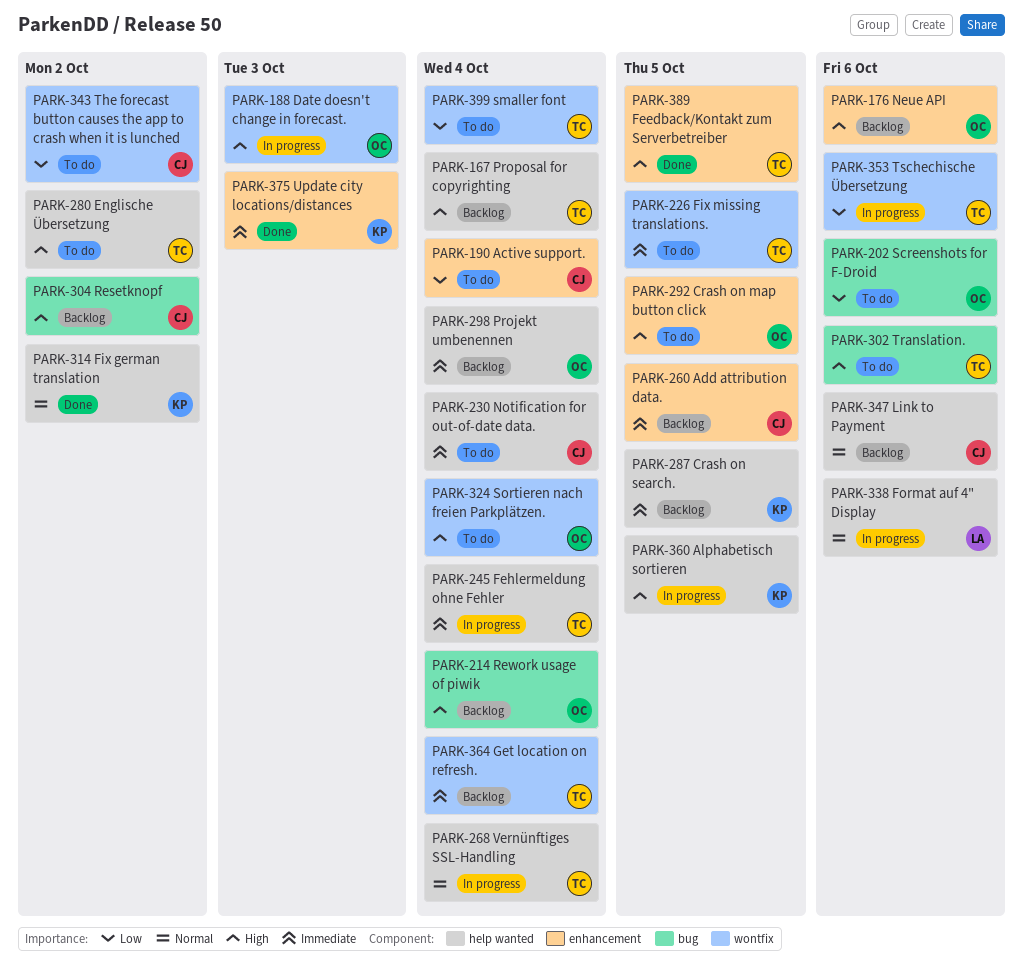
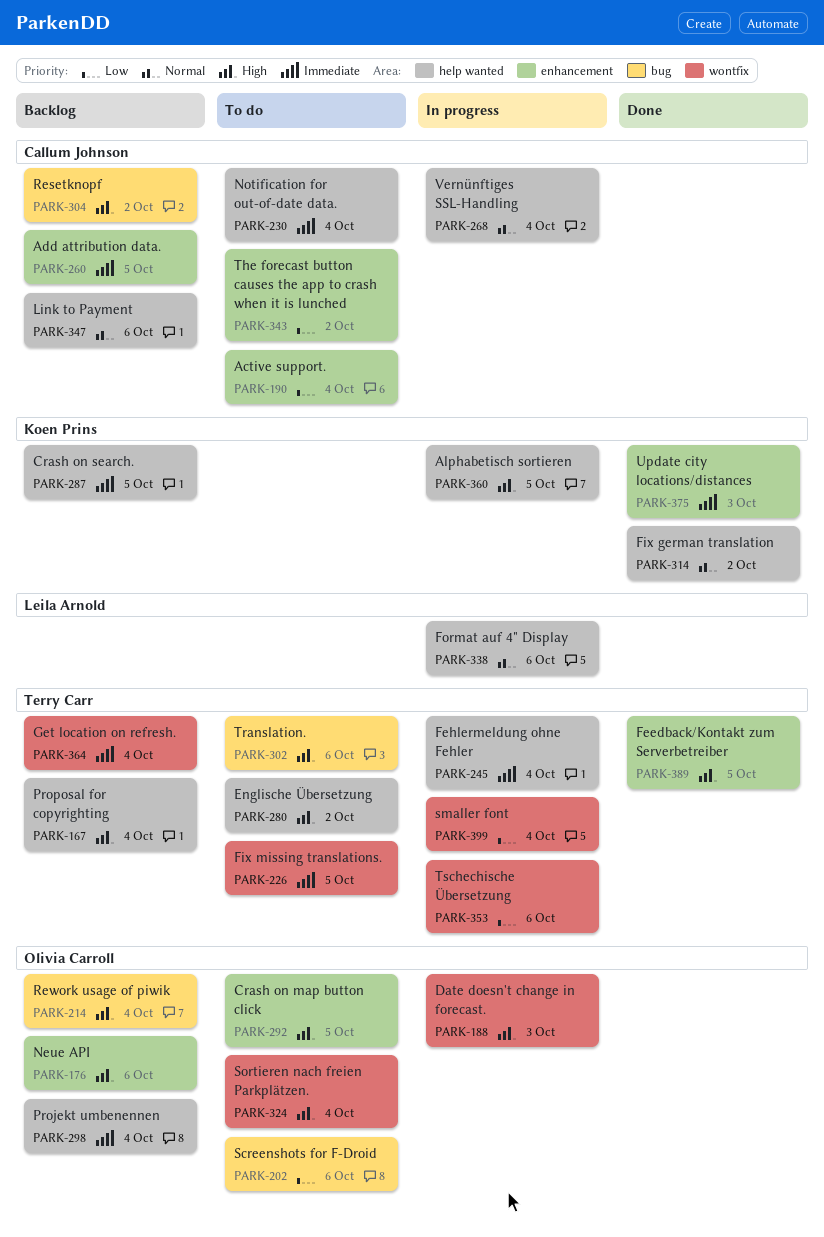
PARK-268, owner: Terry Carr -> Callum Johnson
PARK-343, label: wontfix -> enhancement
PARK-399, status: To do -> In progress

